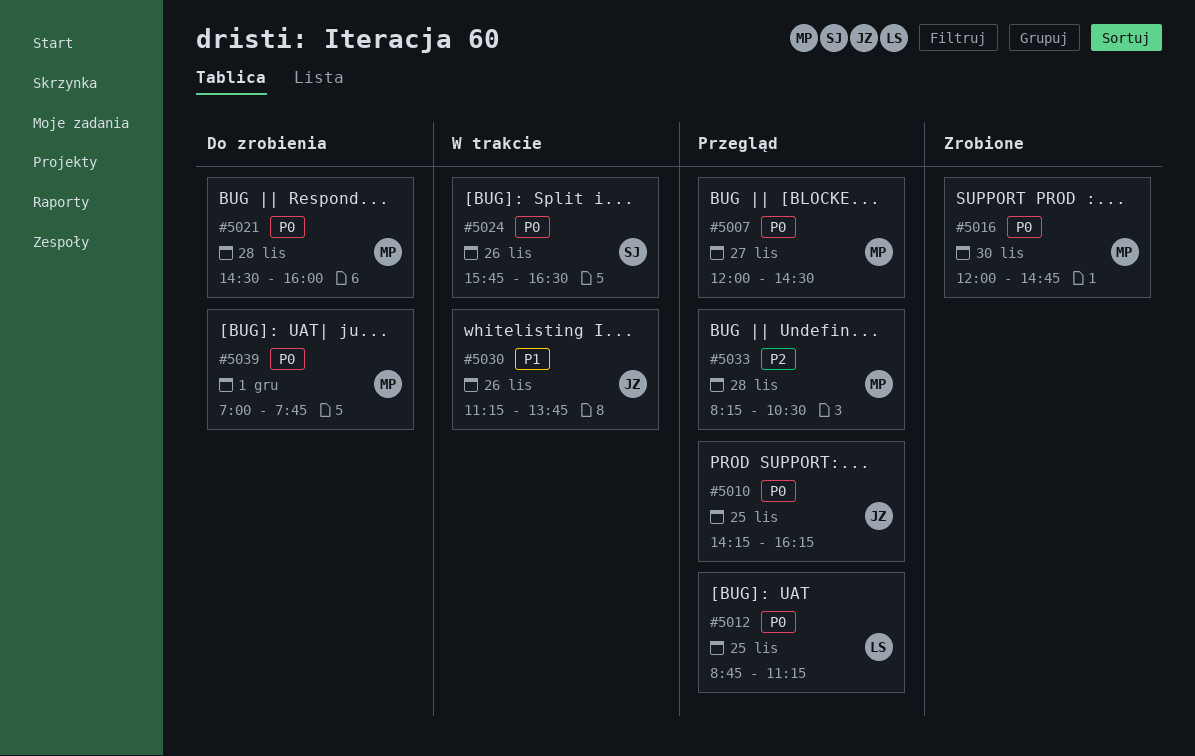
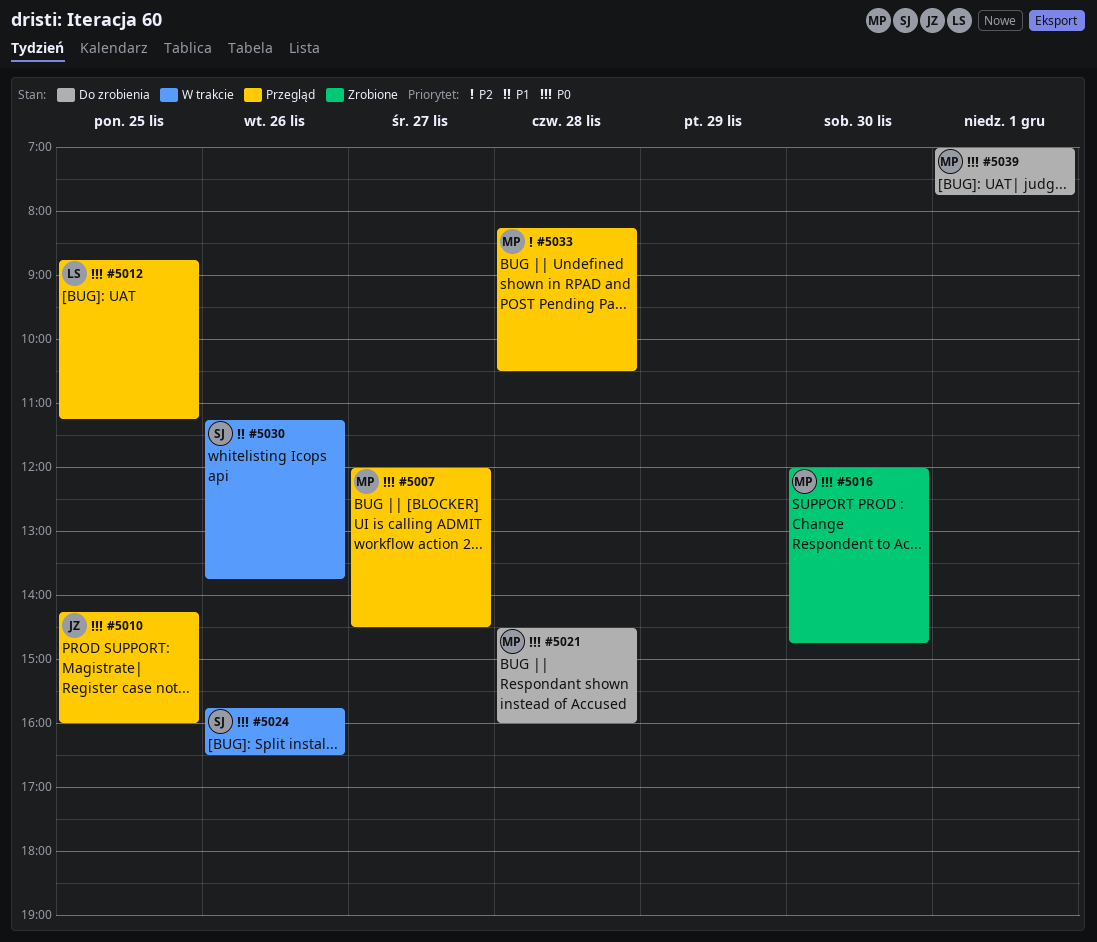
#5010, ends: 16:15 -> 16:00
#5030, owner: JZ -> SJ

